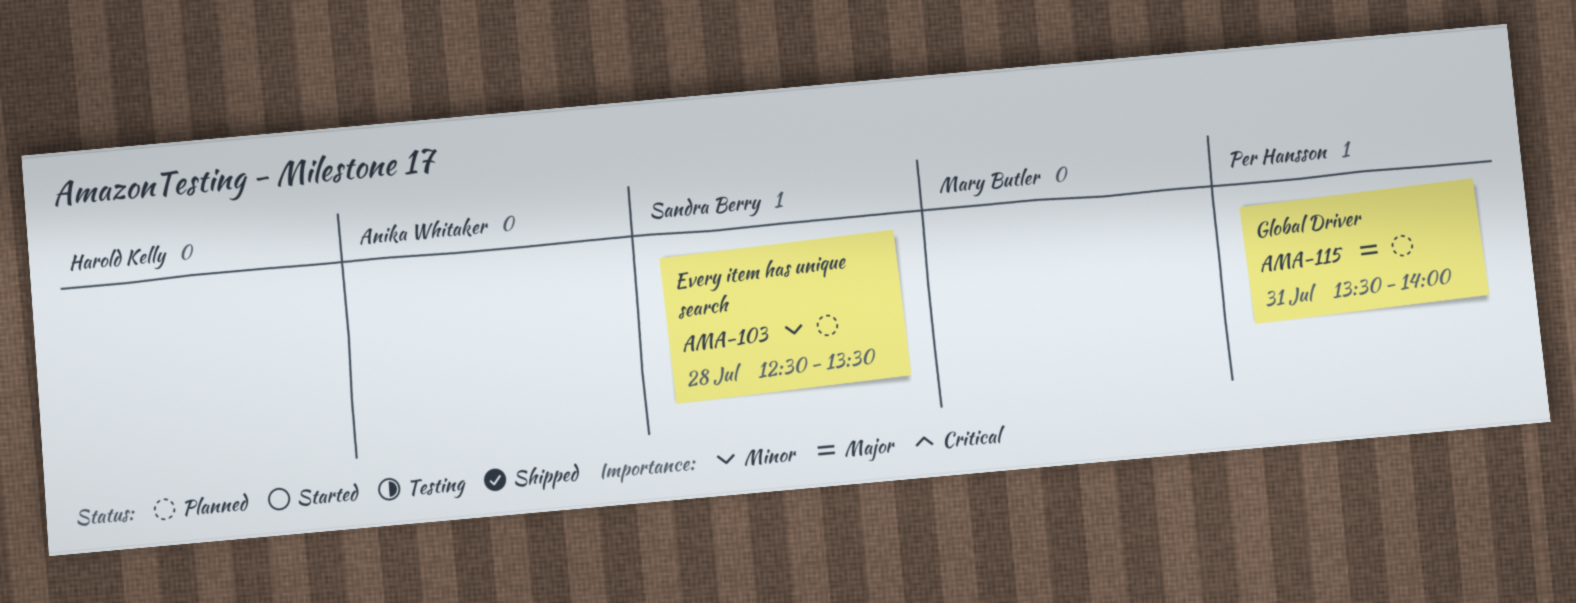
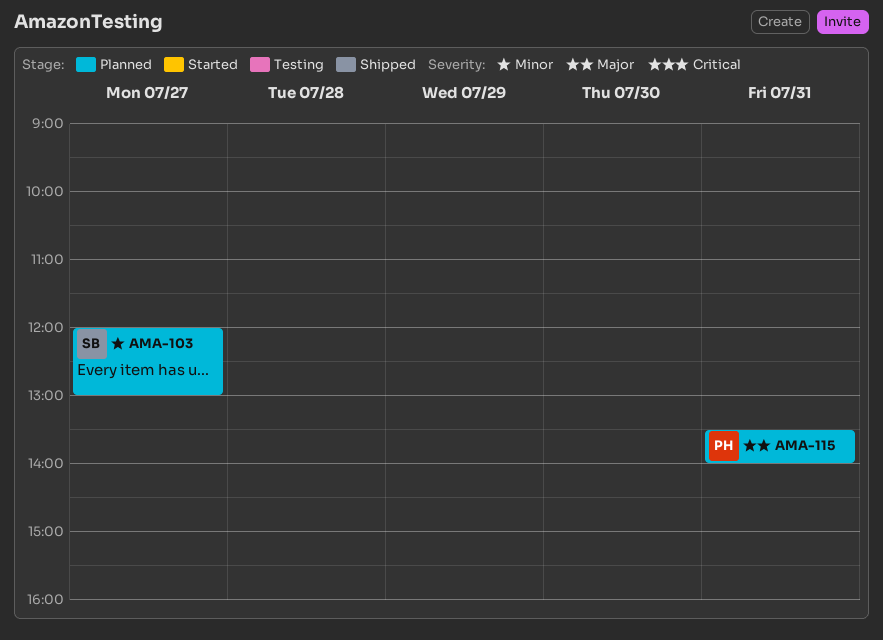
AMA-103, day: Jul 28 -> Jul 27
AMA-103, begins: 12:30 -> 12:00
AMA-103, ends: 13:30 -> 13:00

